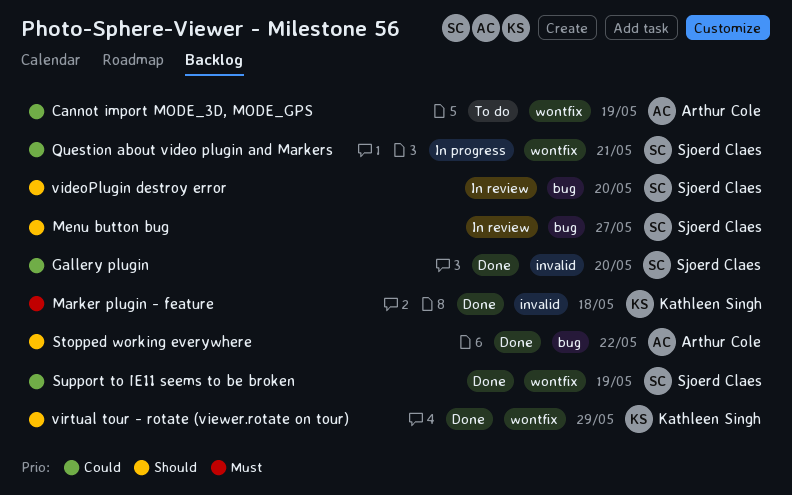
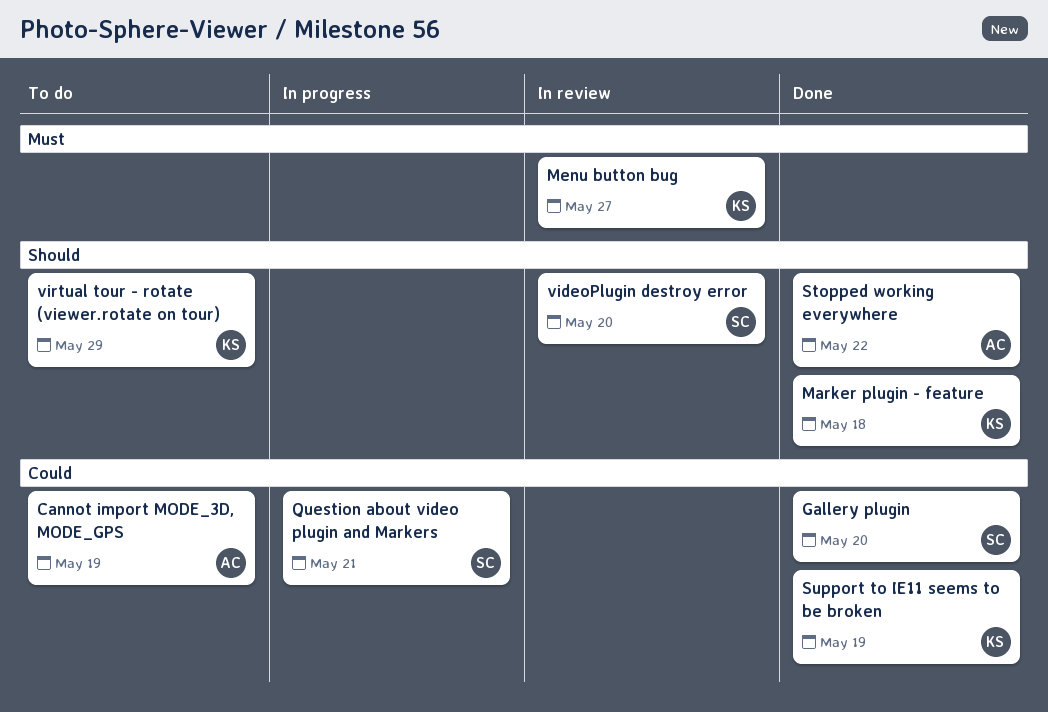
Marker plugin - feature, priority: Must -> Should
Menu button bug, owner: Sjoerd Claes -> Kathleen Singh
Menu button bug, priority: Should -> Must
Support to IE11 seems to be broken, owner: Sjoerd Claes -> Kathleen Singh
virtual tour - rotate (viewer.rotate on tour), status: Done -> To do

